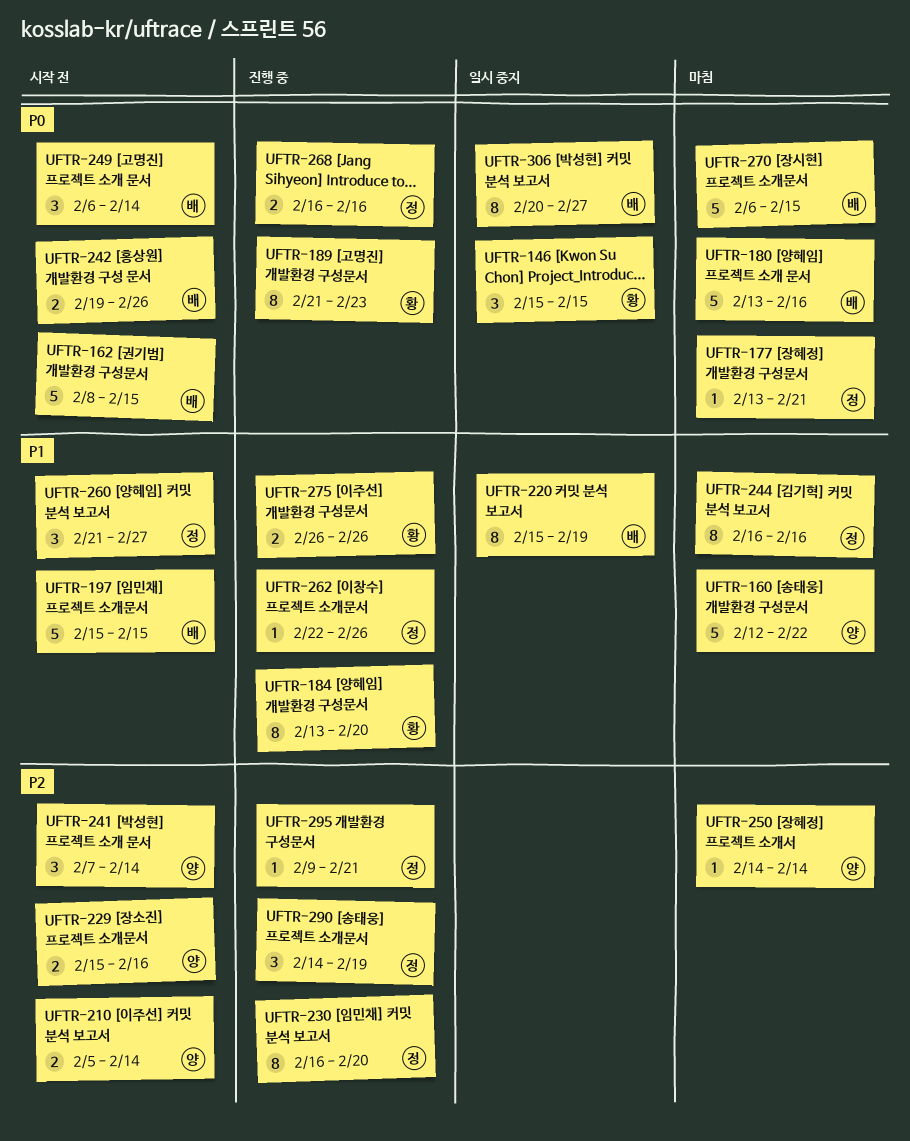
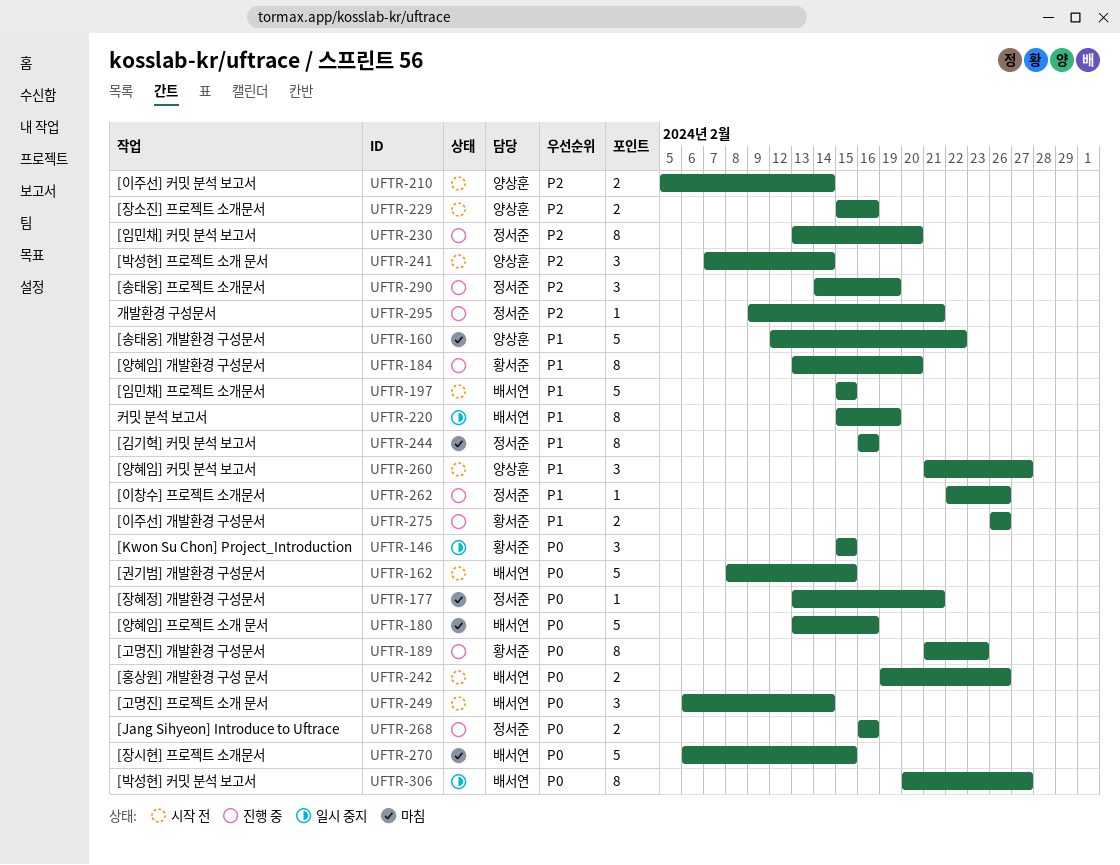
UFTR-230, start: Feb 16 -> Feb 13
UFTR-250: present -> none
UFTR-260, owner: 정서준 -> 양상훈

